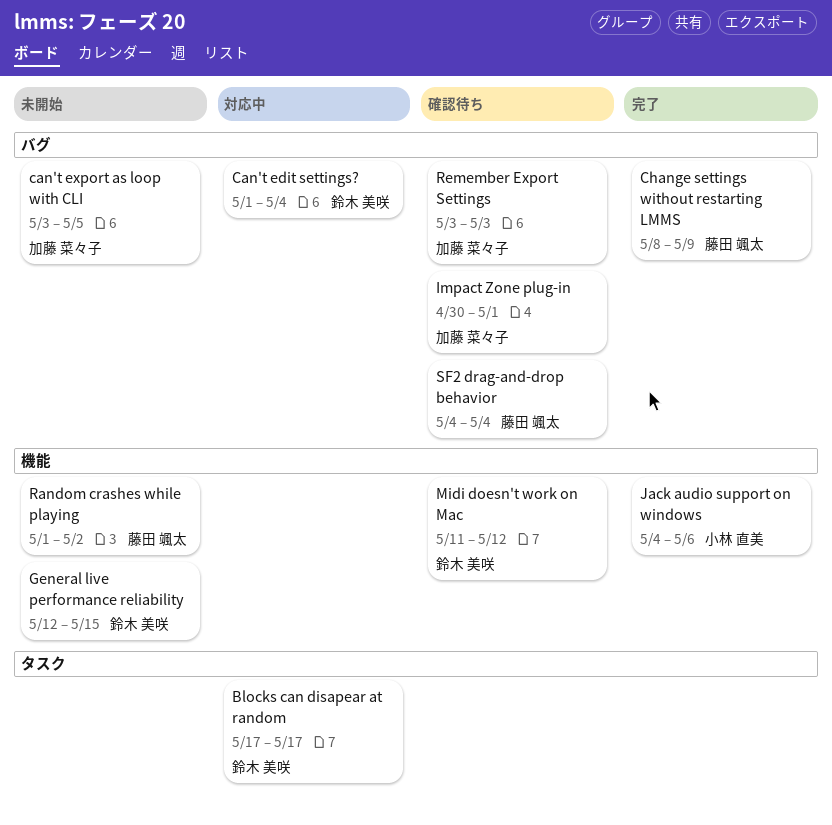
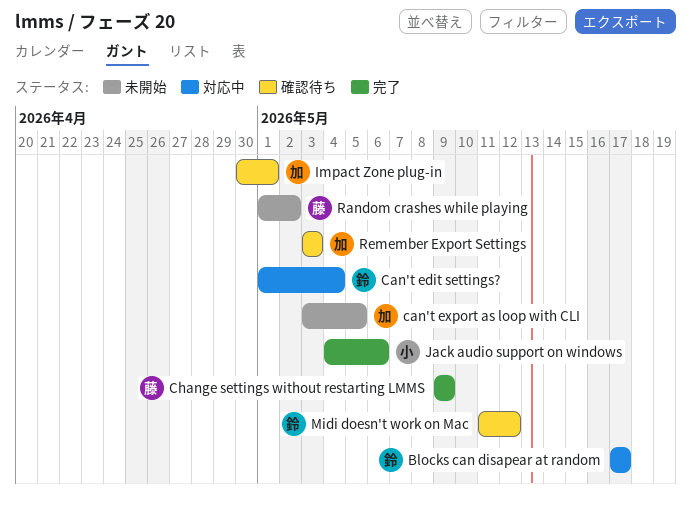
Change settings without restarting LMMS, start: May 8 -> May 9
General live performance reliability: present -> none
SF2 drag-and-drop behavior: present -> none

